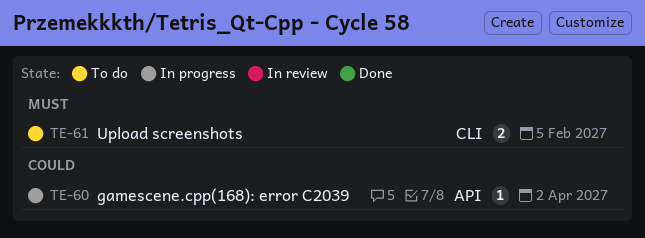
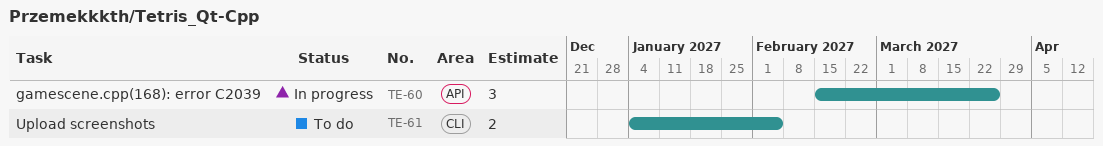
TE-60, estimate: 1 -> 3
TE-60, due: Apr 2 -> Mar 26

